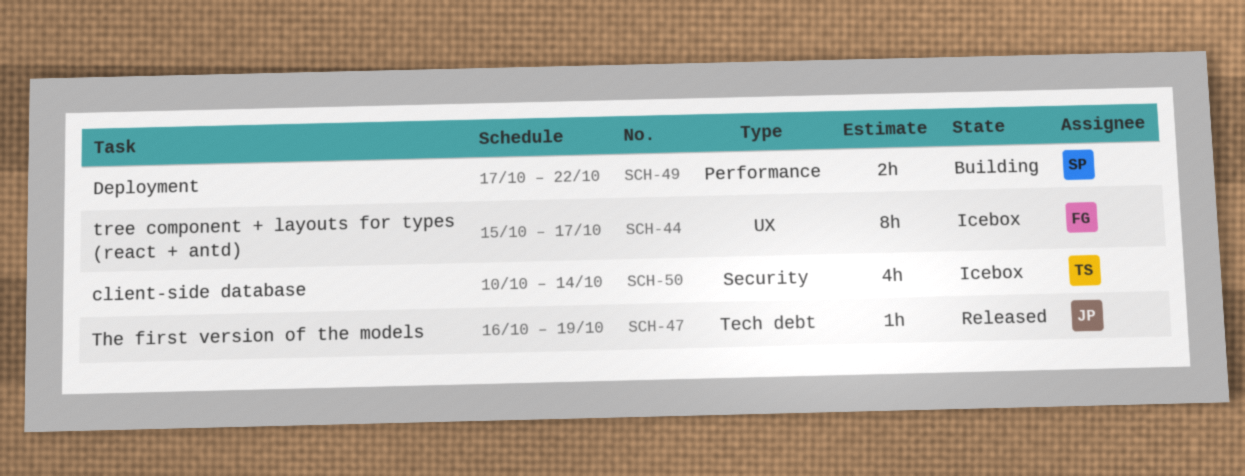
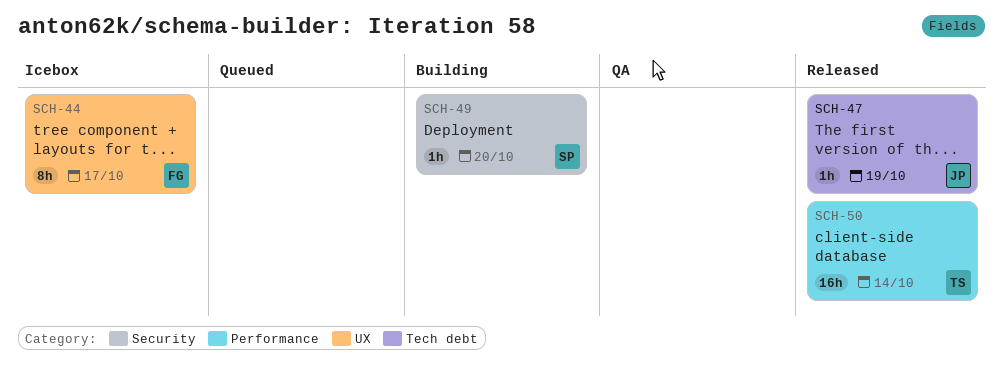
SCH-49, label: Performance -> Security
SCH-49, estimate: 2h -> 1h
SCH-49, due: Oct 22 -> Oct 20
SCH-50, status: Icebox -> Released
SCH-50, label: Security -> Performance
SCH-50, estimate: 4h -> 16h

